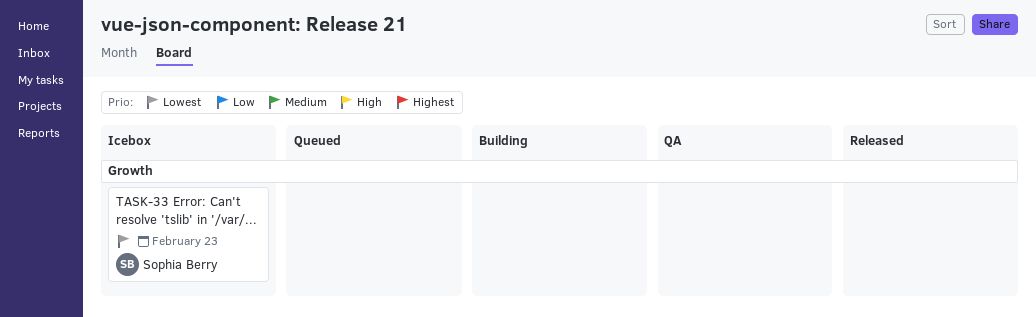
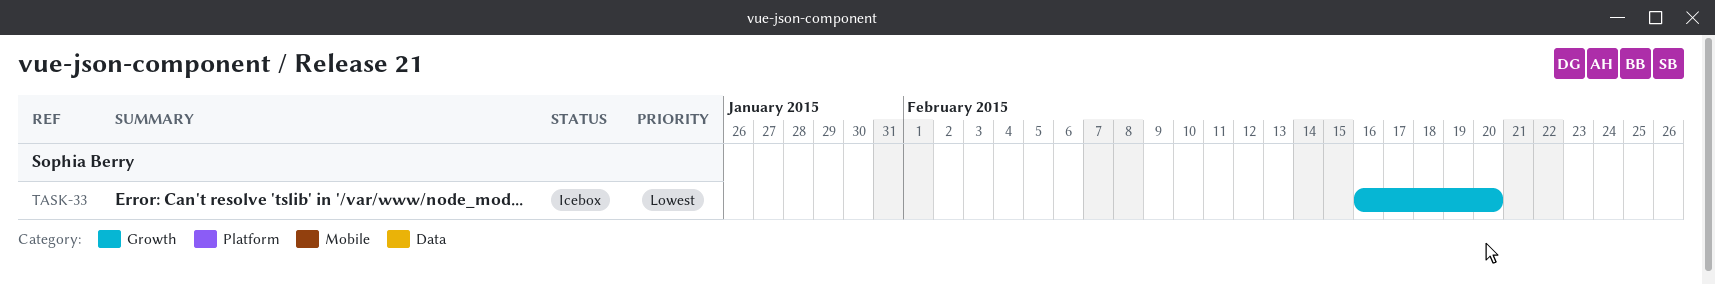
TASK-33, due: Feb 23 -> Feb 20

